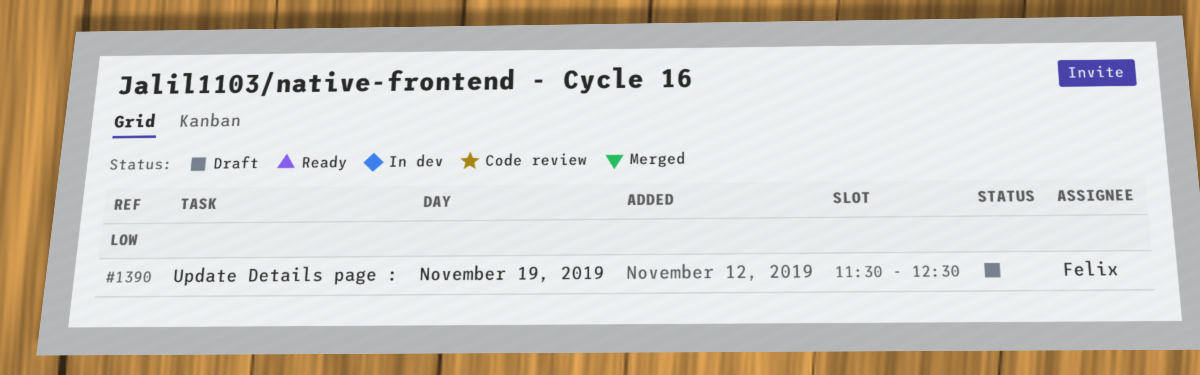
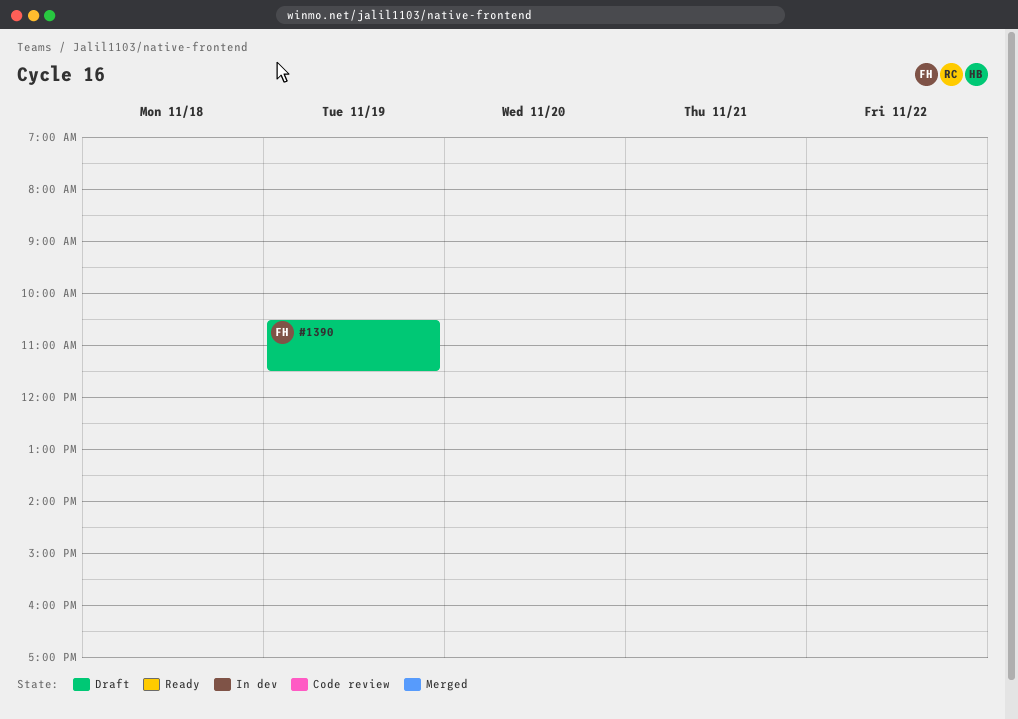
#1390, begins: 11:30 -> 10:30
#1390, ends: 12:30 -> 11:30

